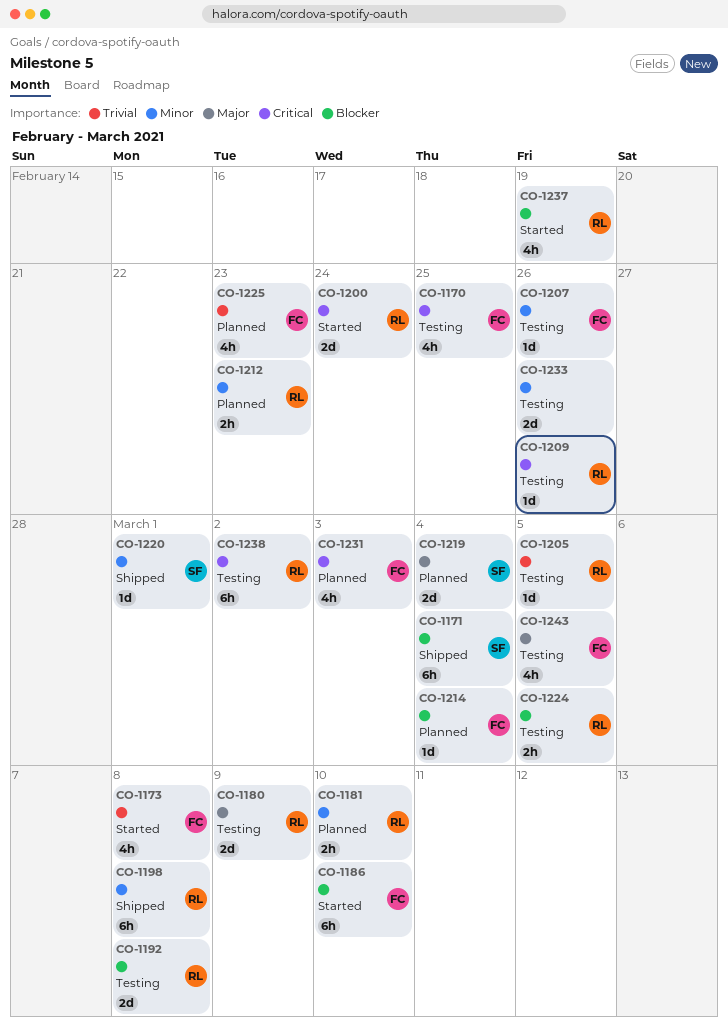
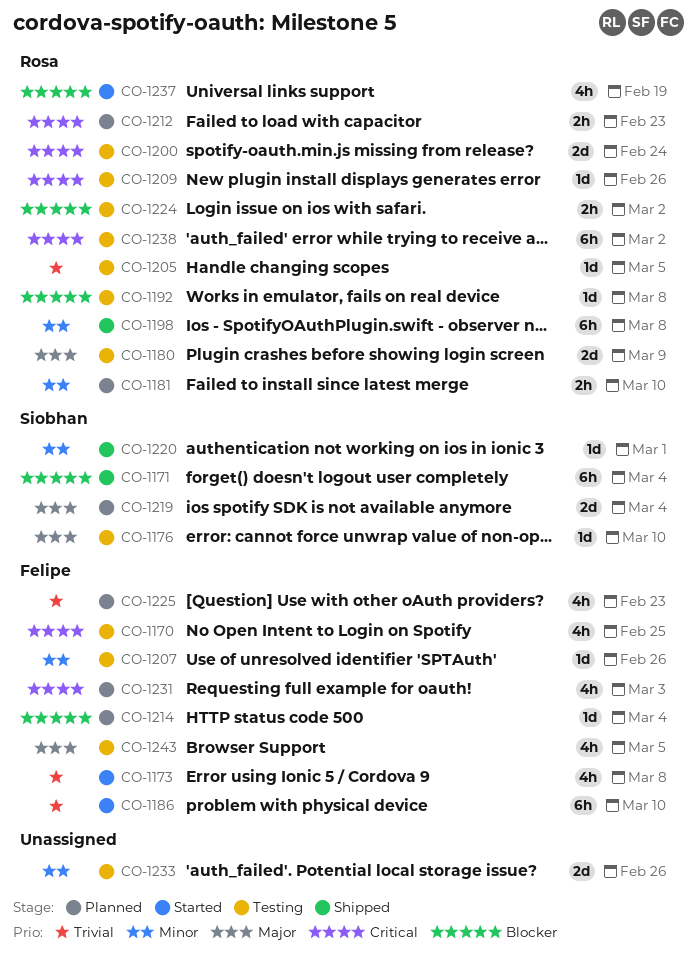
CO-1176: none -> present
CO-1186, priority: Blocker -> Trivial
CO-1192, estimate: 2d -> 1d
CO-1200, status: Started -> Testing
CO-1212, priority: Minor -> Critical
CO-1224, due: Mar 5 -> Mar 2

